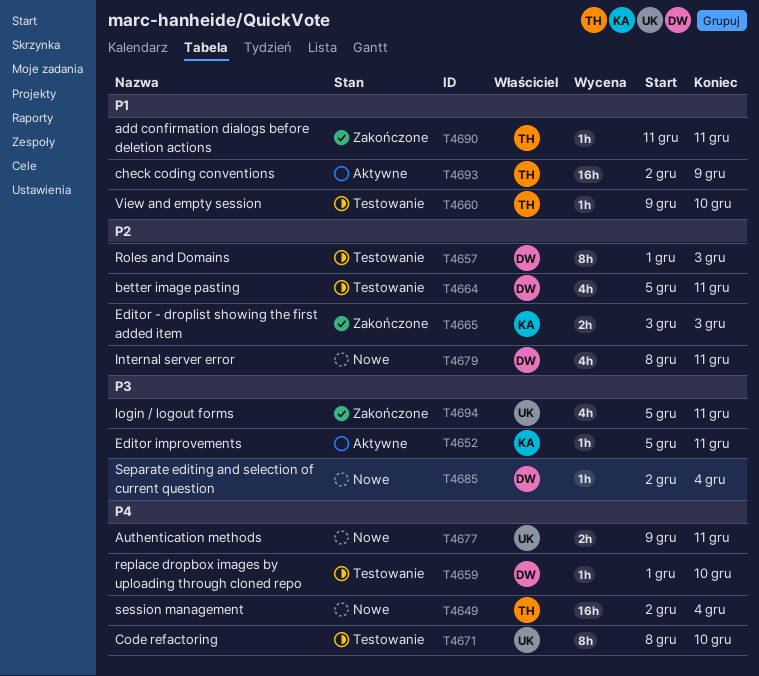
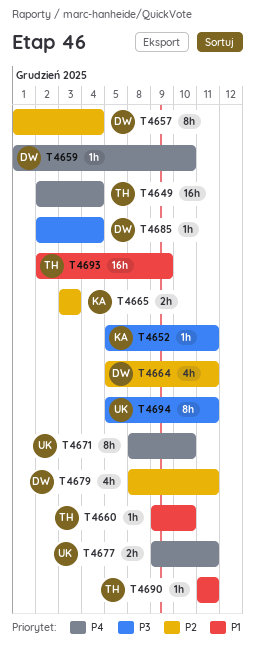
T4657, due: Dec 3 -> Dec 4
T4694, estimate: 4h -> 8h

